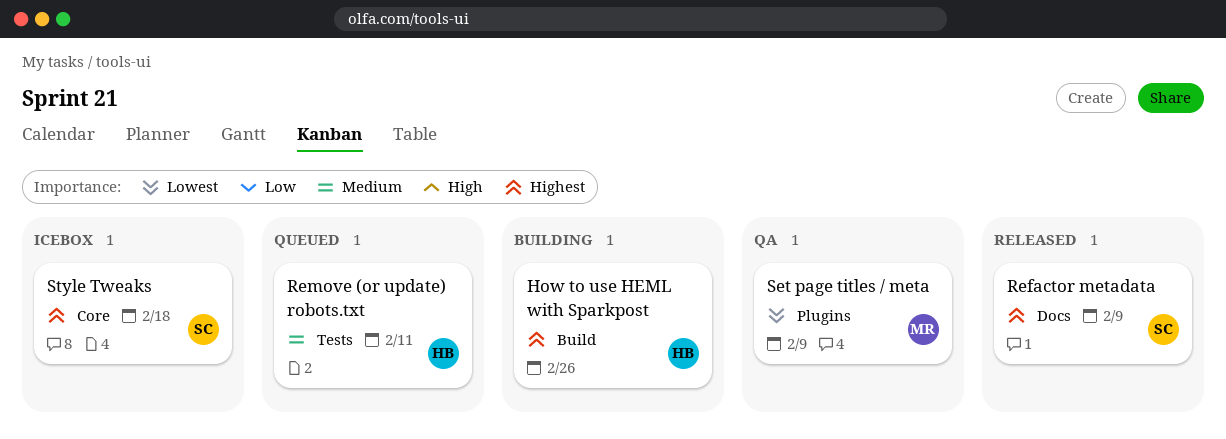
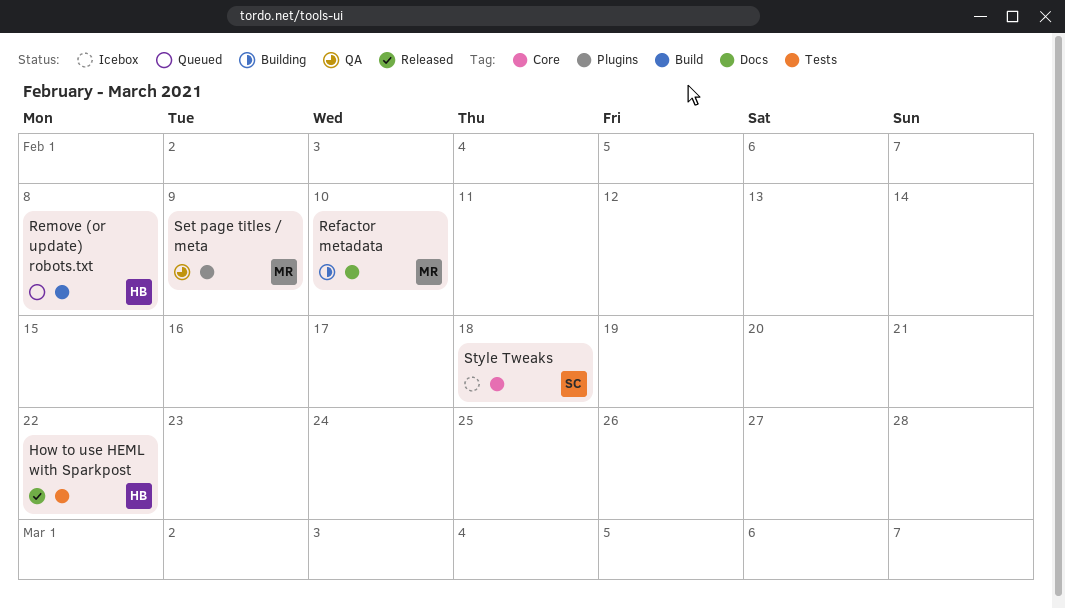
How to use HEML with Sparkpost, status: Building -> Released
How to use HEML with Sparkpost, label: Build -> Tests
How to use HEML with Sparkpost, due: Feb 26 -> Feb 22
Refactor metadata, status: Released -> Building
Refactor metadata, owner: SC -> MR
Refactor metadata, due: Feb 9 -> Feb 10
Remove (or update) robots.txt, label: Tests -> Build
Remove (or update) robots.txt, due: Feb 11 -> Feb 8

